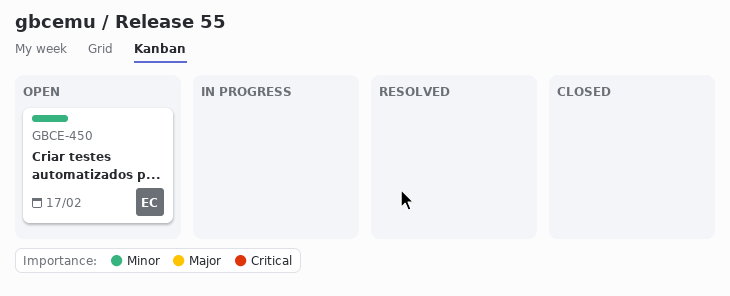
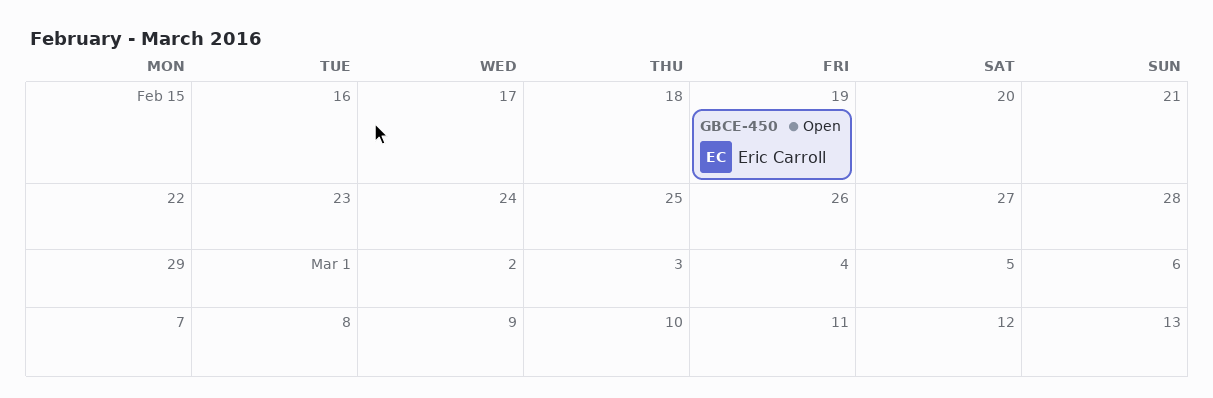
GBCE-450, due: Feb 17 -> Feb 19

